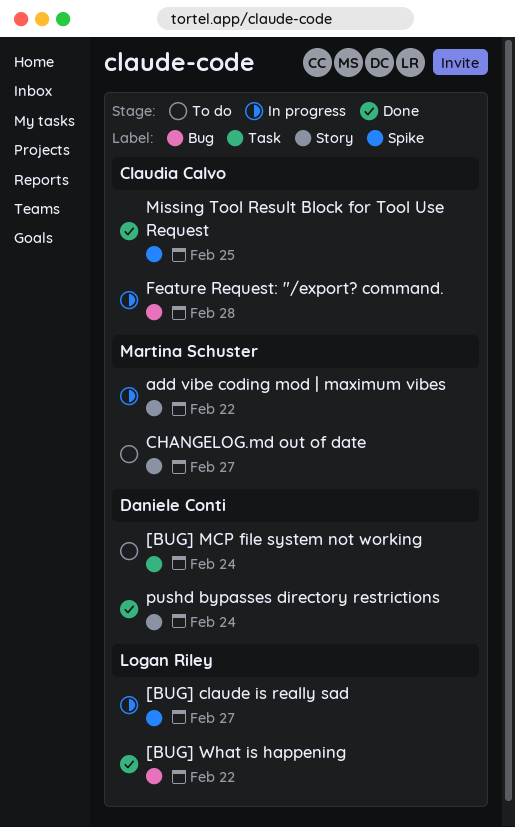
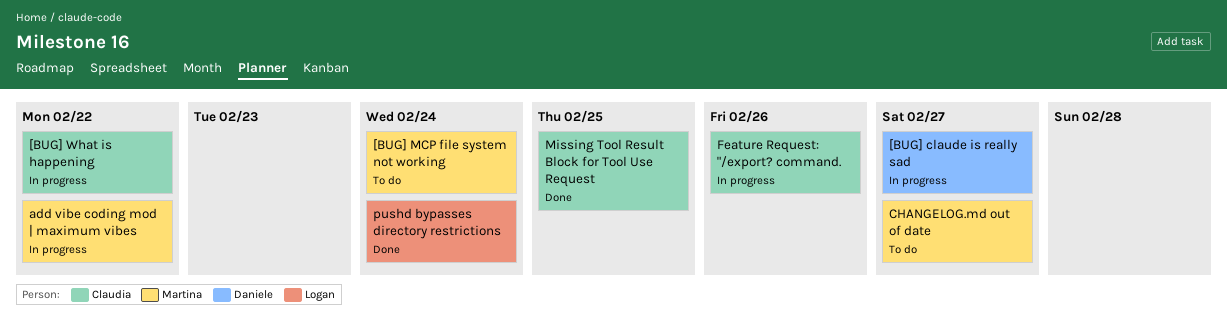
[BUG] claude is really sad, owner: Logan Riley -> Daniele Conti
[BUG] MCP file system not working, owner: Daniele Conti -> Martina Schuster
[BUG] What is happening, status: Done -> In progress
[BUG] What is happening, owner: Logan Riley -> Claudia Calvo
Feature Request: "/export? command., due: Feb 28 -> Feb 26
pushd bypasses directory restrictions, owner: Daniele Conti -> Logan Riley

